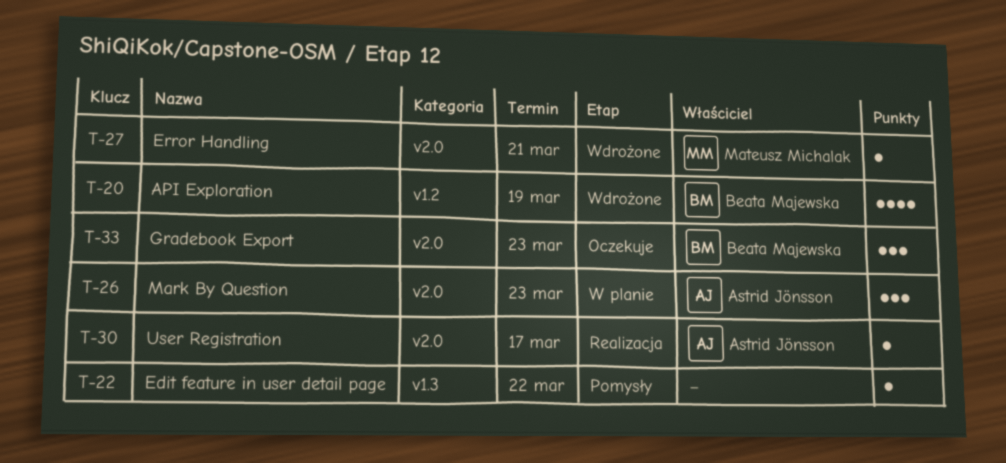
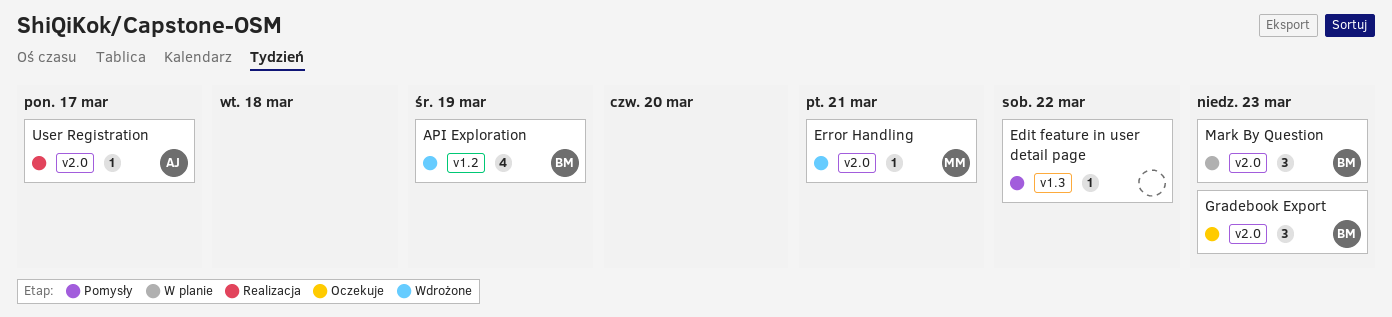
Mark By Question, owner: Astrid Jönsson -> Beata Majewska

